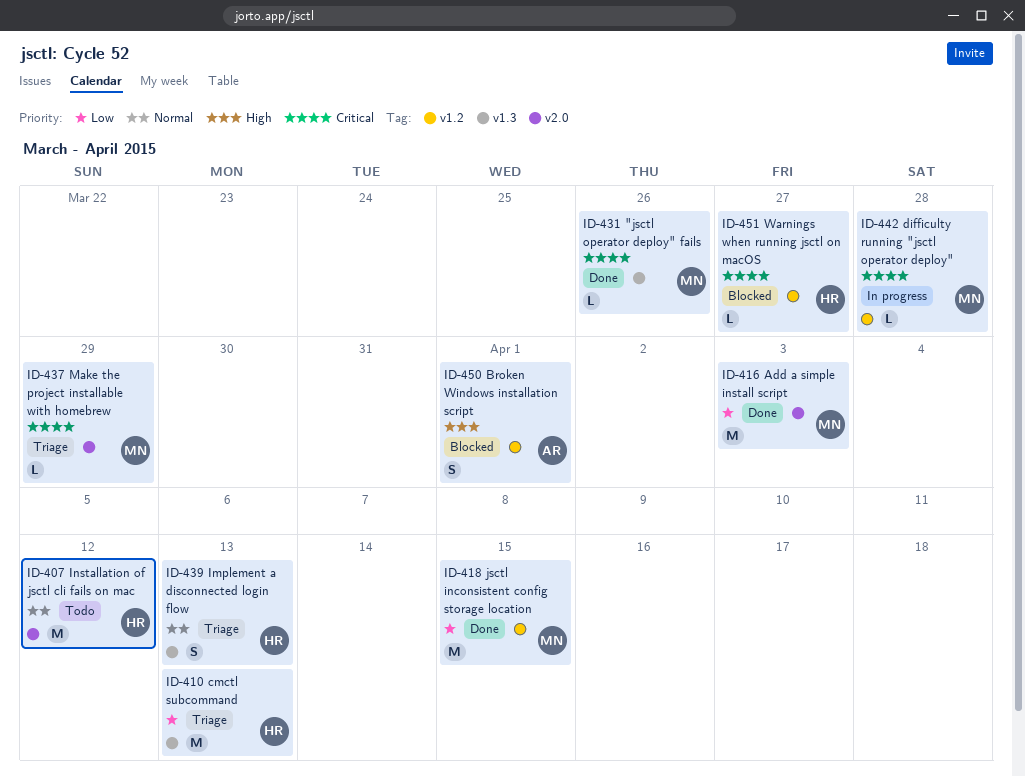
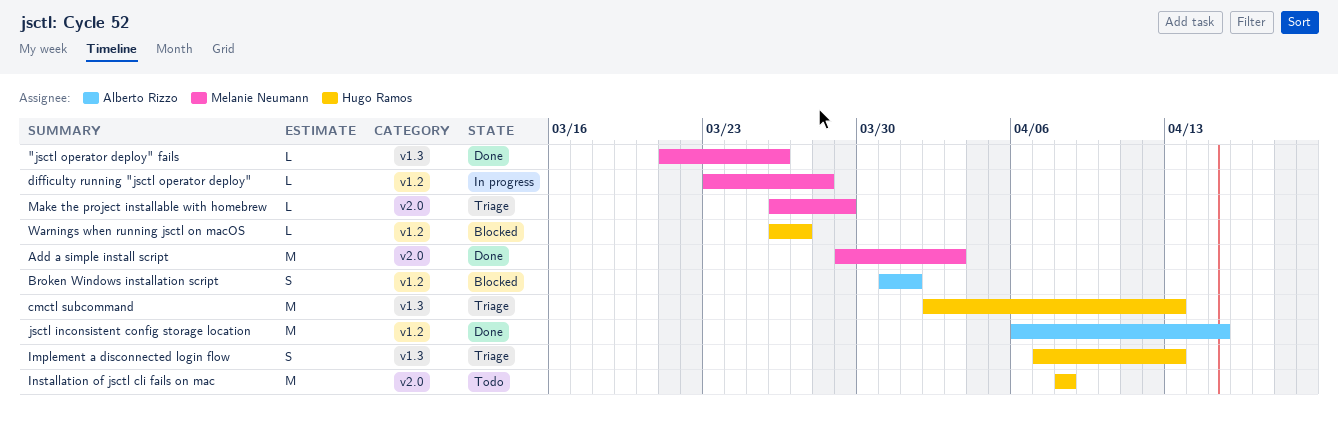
Installation of jsctl cli fails on mac, due: Apr 12 -> Apr 8
jsctl inconsistent config storage location, owner: Melanie Neumann -> Alberto Rizzo

